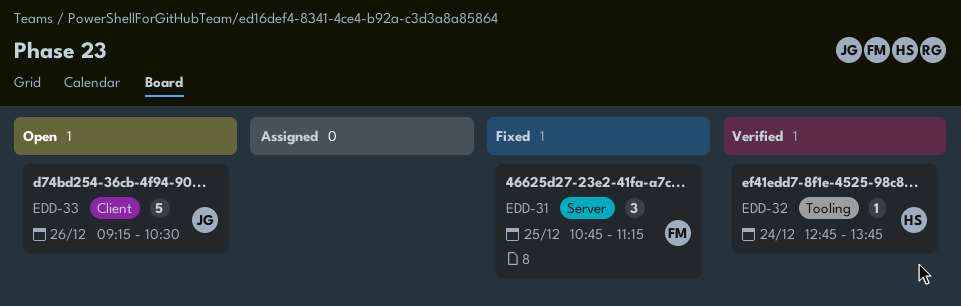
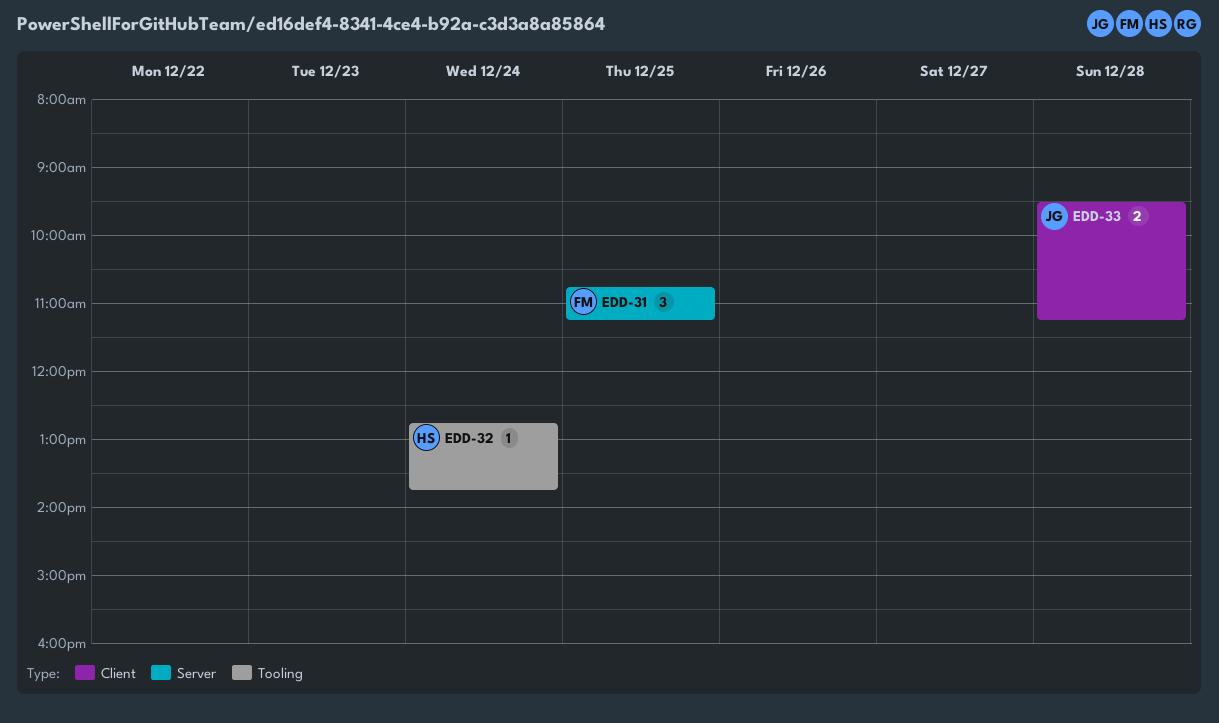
EDD-33, estimate: 5 -> 2
EDD-33, day: Dec 26 -> Dec 28
EDD-33, begins: 09:15 -> 09:30
EDD-33, ends: 10:30 -> 11:15

